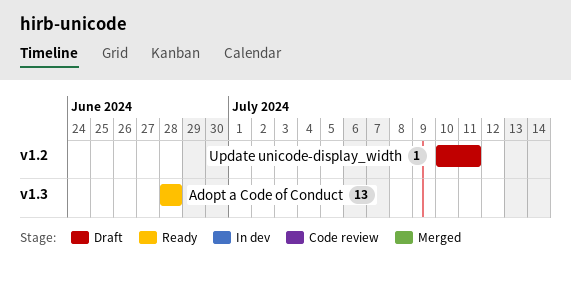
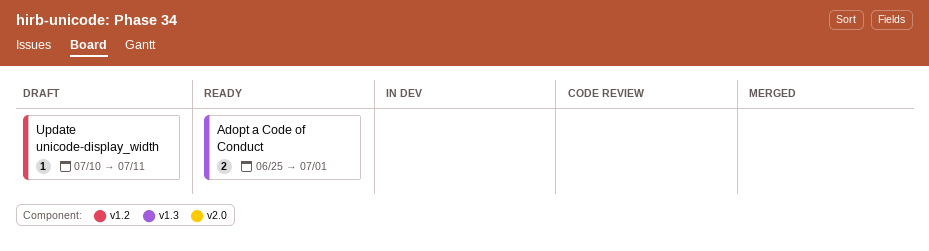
Adopt a Code of Conduct, estimate: 13 -> 2
Adopt a Code of Conduct, start: Jun 28 -> Jun 25
Adopt a Code of Conduct, due: Jun 28 -> Jul 1

